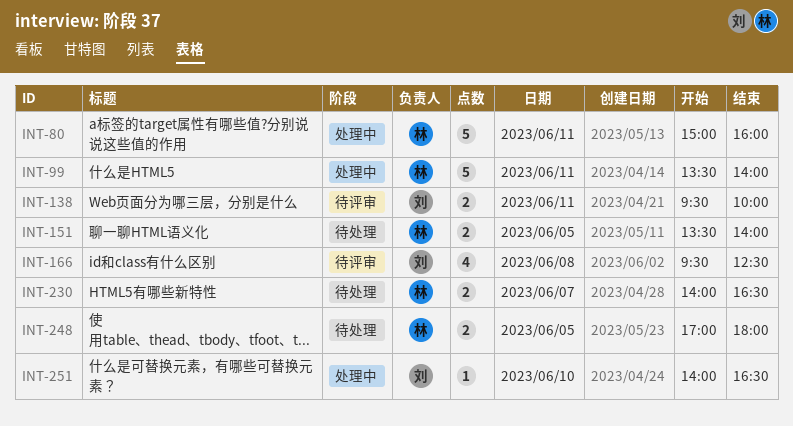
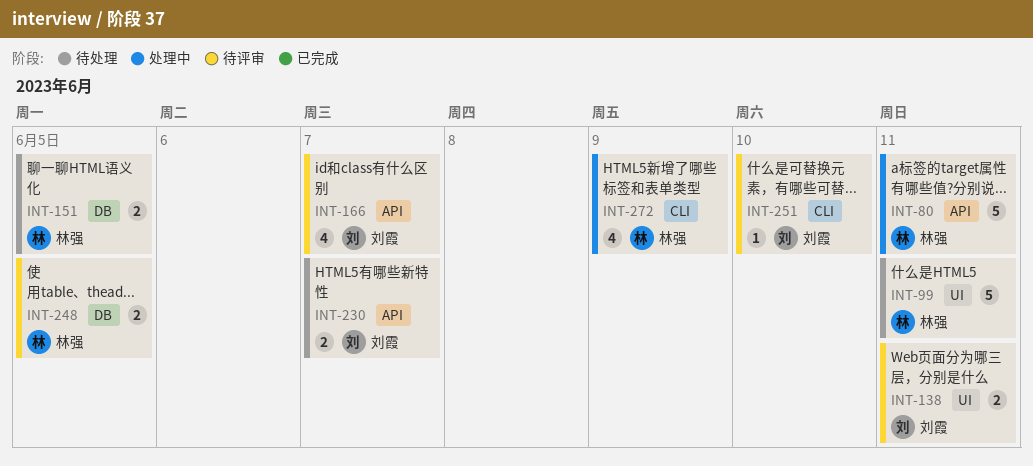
INT-99, status: 处理中 -> 待处理
INT-166, day: Jun 8 -> Jun 7
INT-230, owner: 林强 -> 刘霞
INT-248, status: 待处理 -> 待评审
INT-251, status: 处理中 -> 待评审
INT-272: none -> present

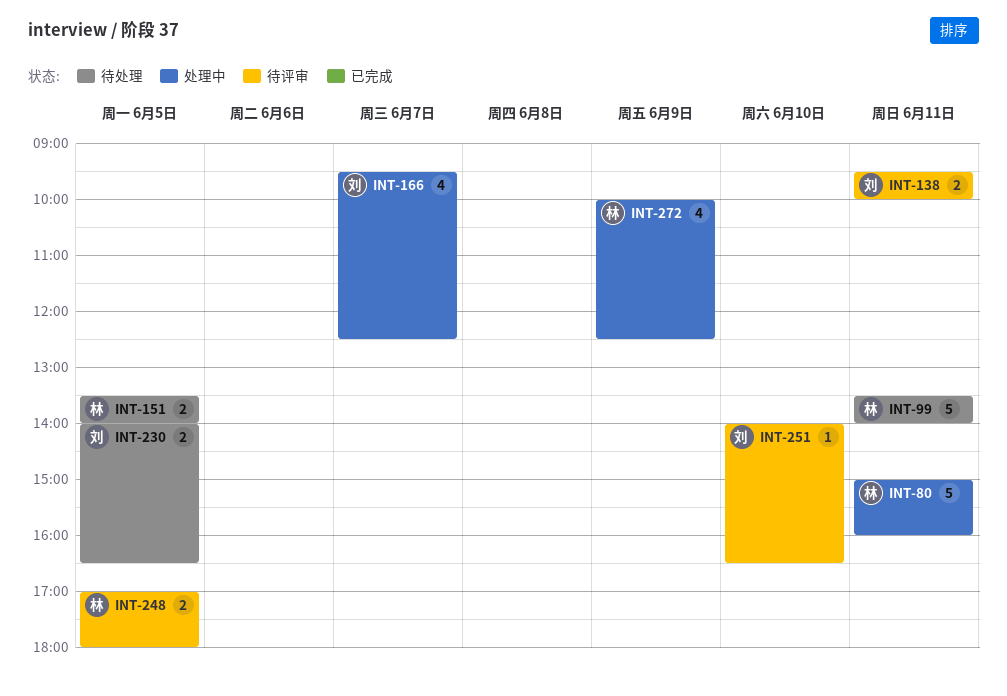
INT-166, status: 待评审 -> 处理中
INT-230, day: Jun 7 -> Jun 5

